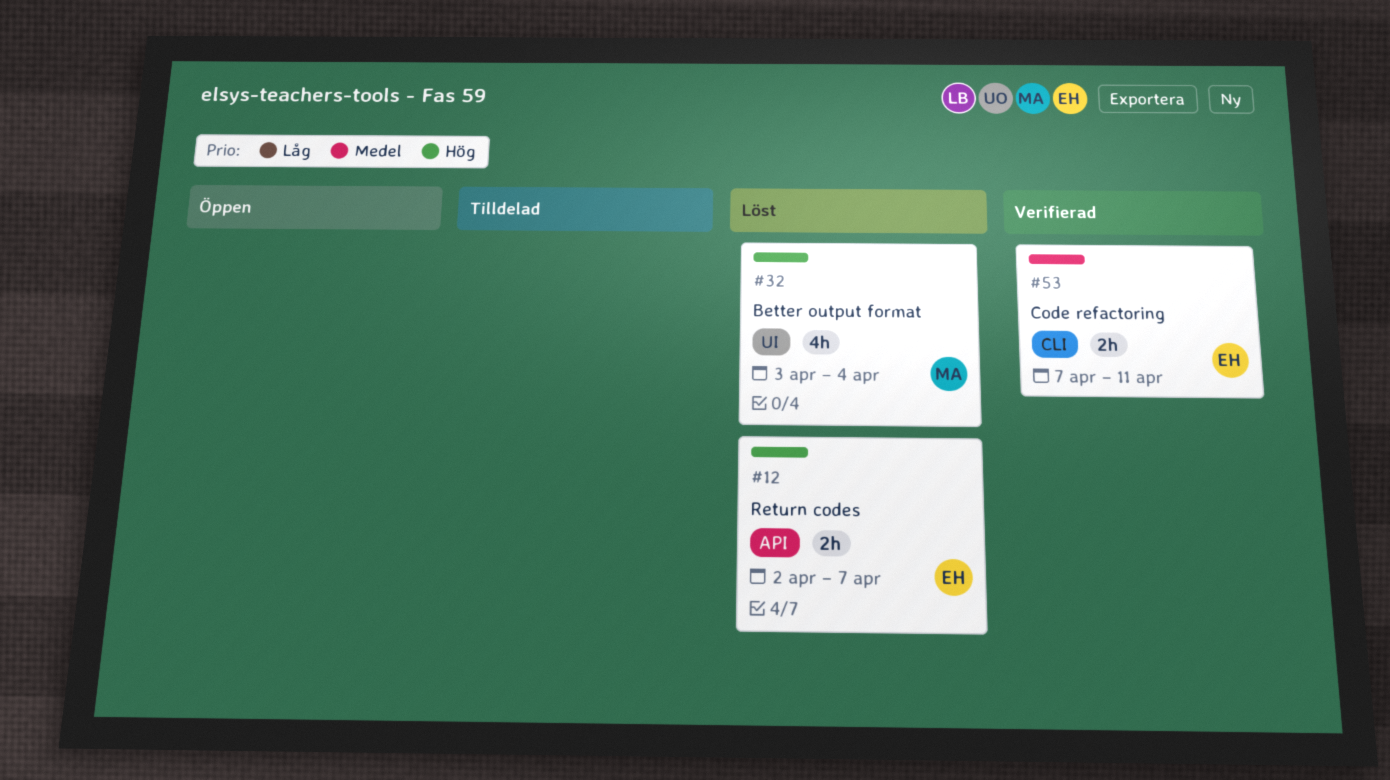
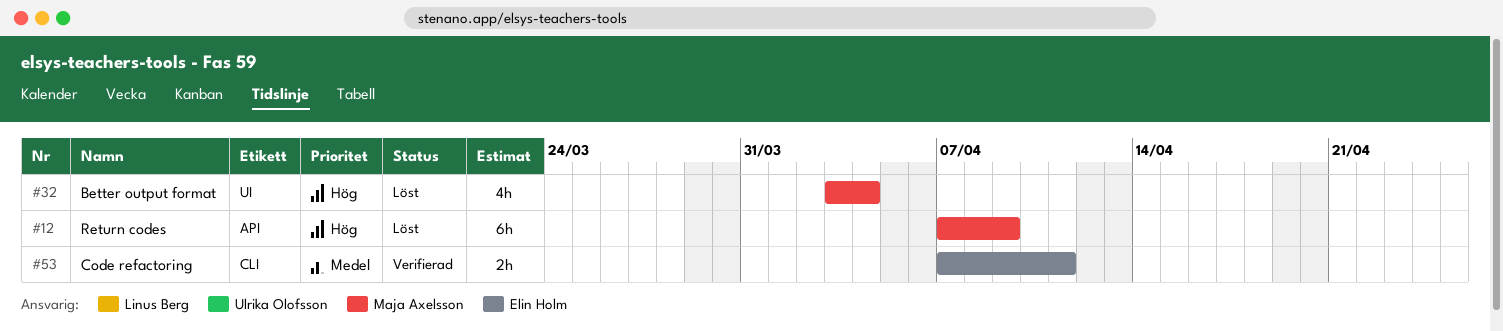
#12, owner: Elin Holm -> Maja Axelsson
#12, estimate: 2h -> 6h
#12, start: Apr 2 -> Apr 7
#12, due: Apr 7 -> Apr 9

